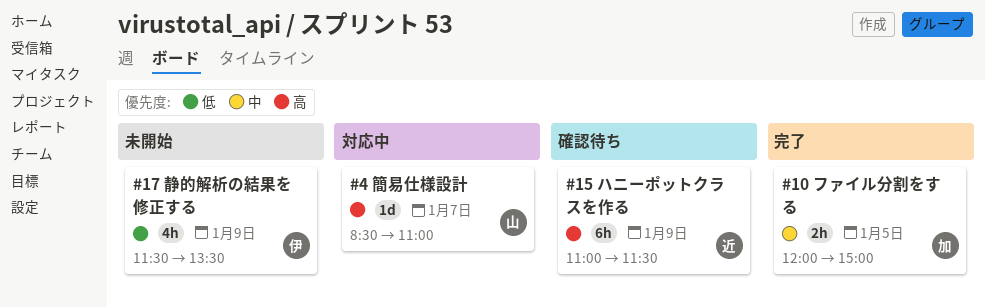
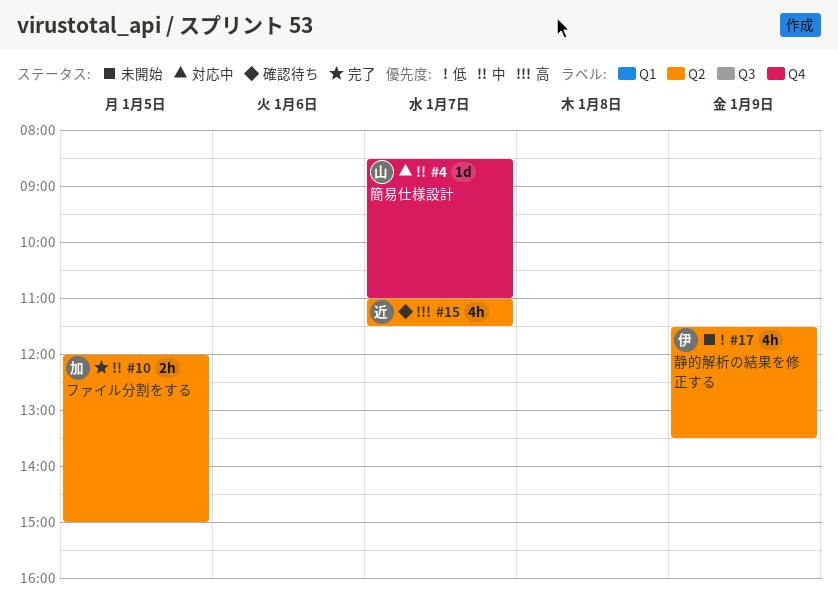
#4, priority: 高 -> 中
#15, estimate: 6h -> 4h
#15, day: Jan 9 -> Jan 7

